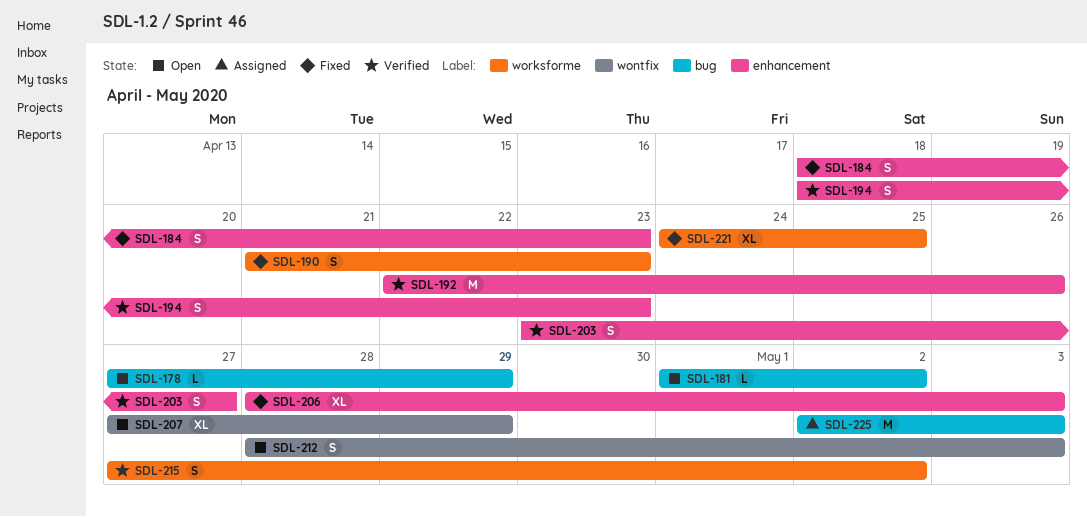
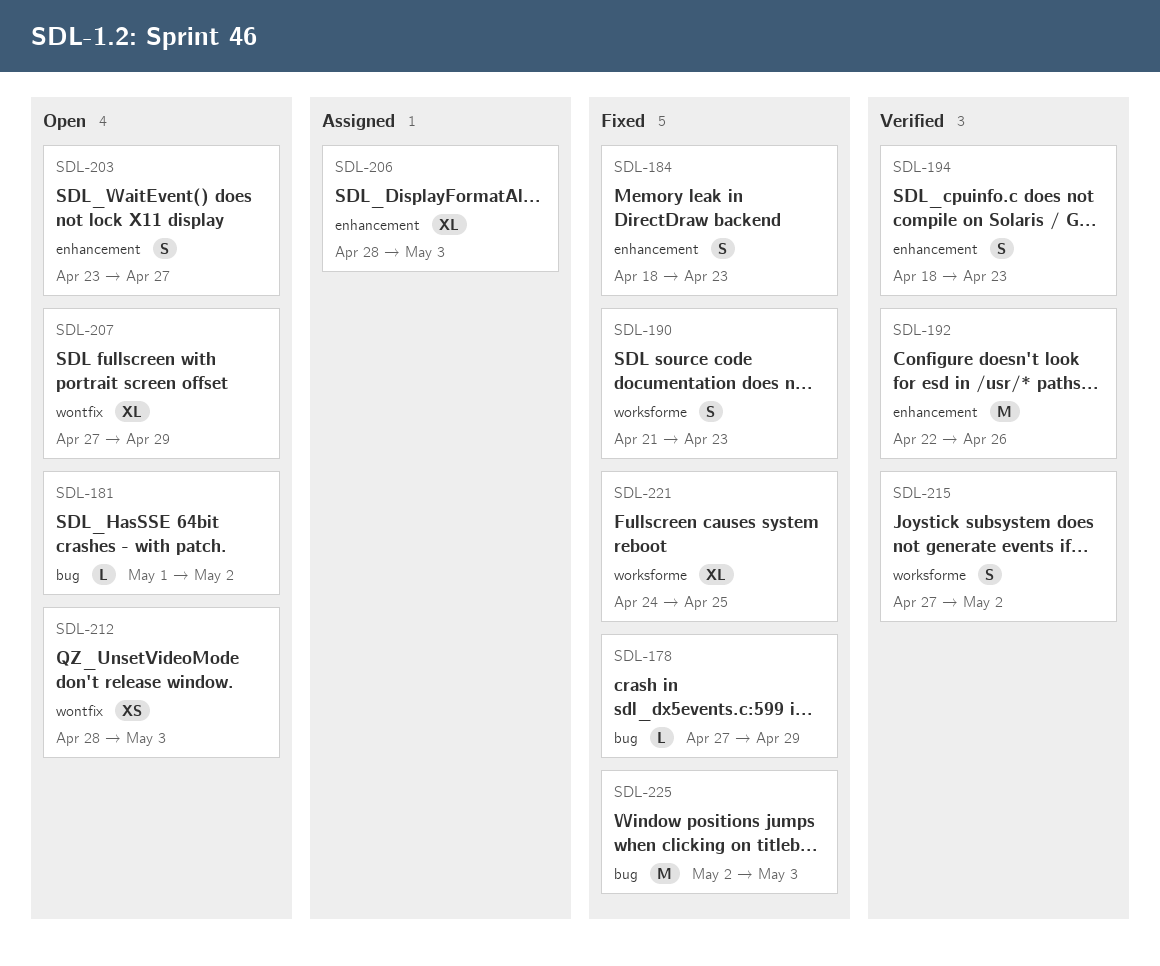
SDL-178, status: Open -> Fixed
SDL-203, status: Verified -> Open
SDL-206, status: Fixed -> Assigned
SDL-212, estimate: S -> XS
SDL-225, status: Assigned -> Fixed

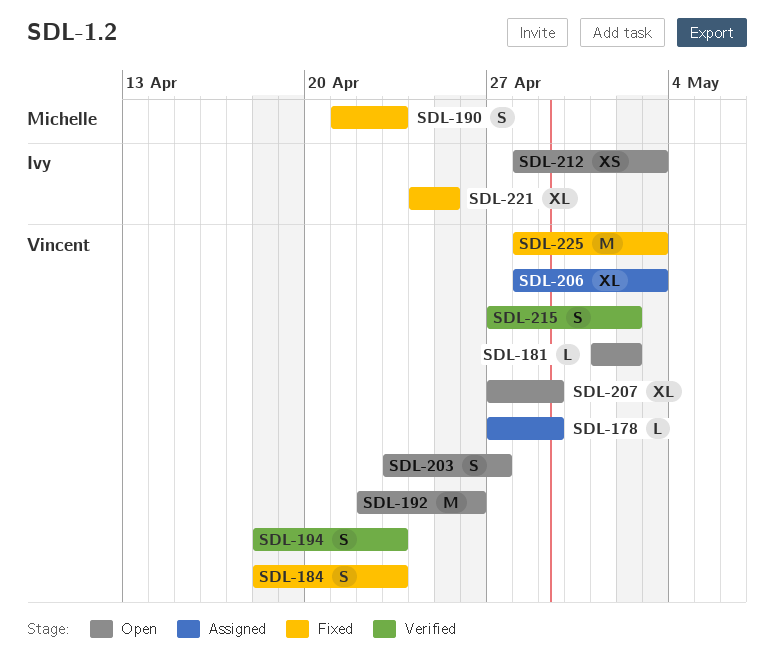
SDL-178, status: Fixed -> Assigned
SDL-192, status: Verified -> Open
SDL-225, start: May 2 -> Apr 28

